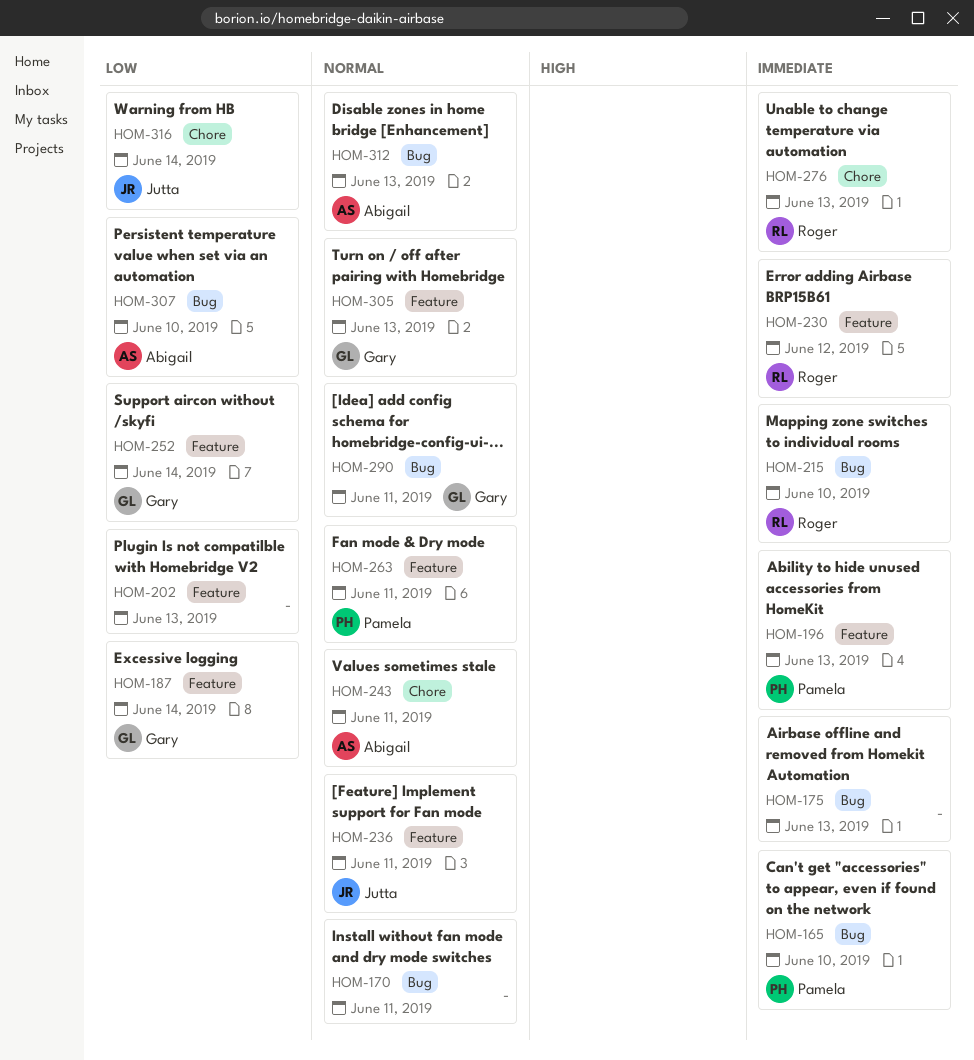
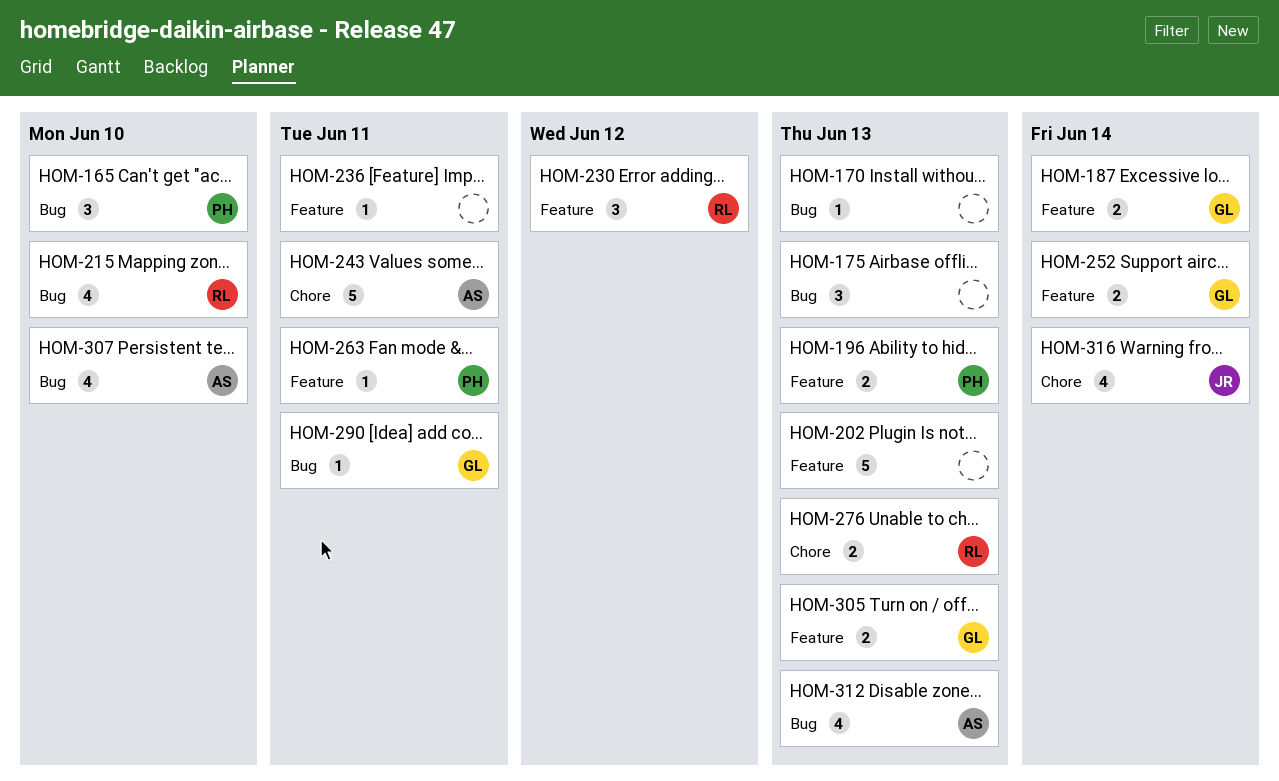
HOM-170, due: Jun 11 -> Jun 13
HOM-236, owner: Jutta -> none

